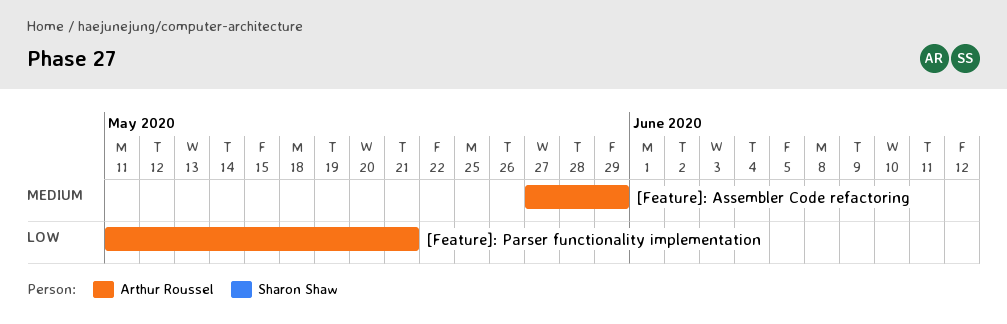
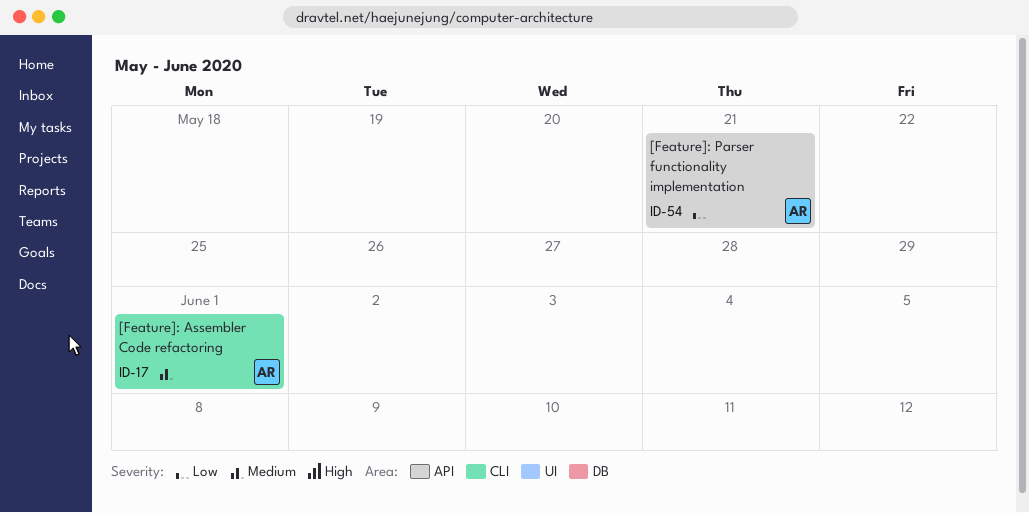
[Feature]: Assembler Code refactoring, due: May 29 -> Jun 1

